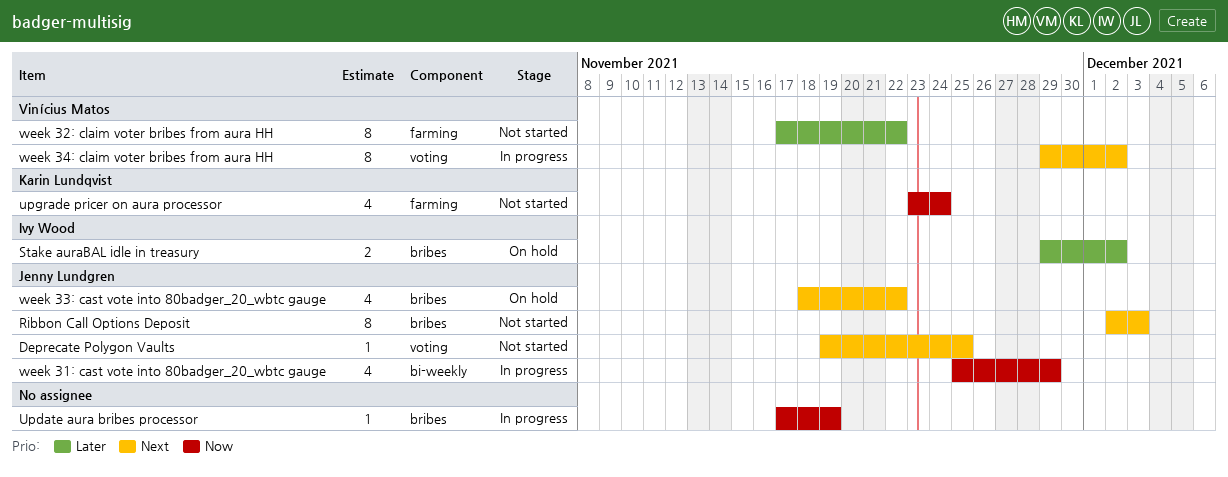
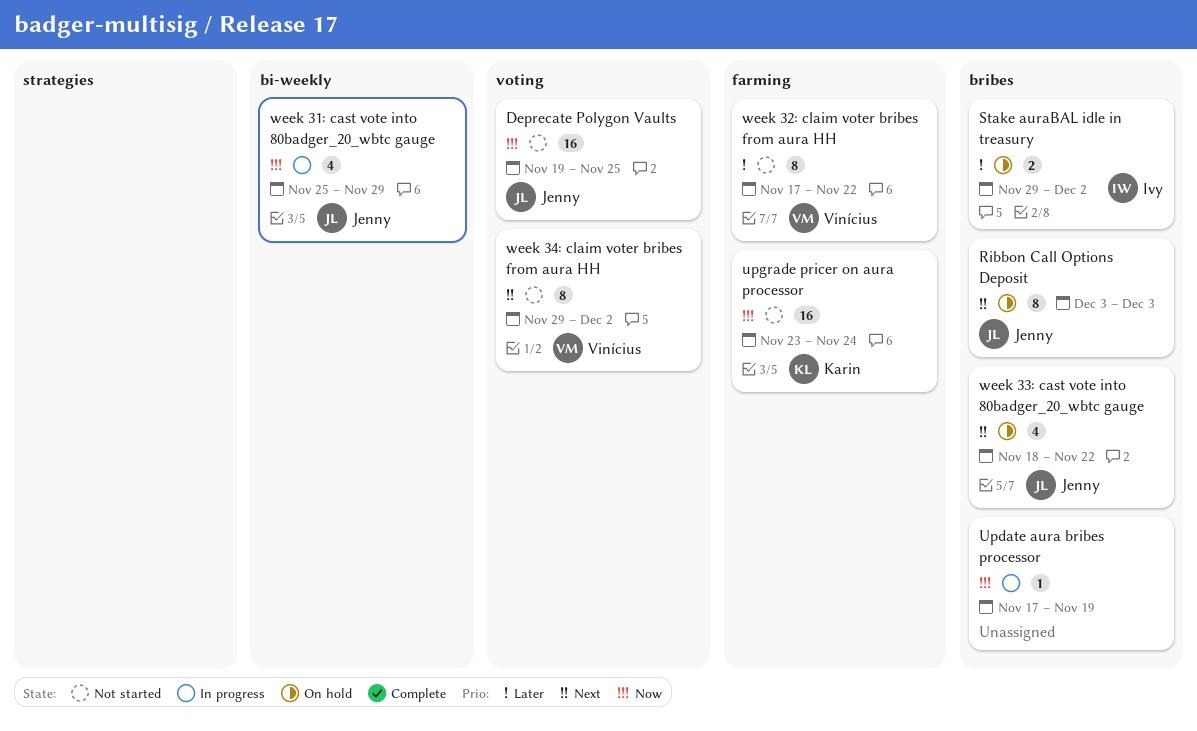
Deprecate Polygon Vaults, priority: Next -> Now
Deprecate Polygon Vaults, estimate: 1 -> 16
Ribbon Call Options Deposit, status: Not started -> On hold
Ribbon Call Options Deposit, start: Dec 2 -> Dec 3
upgrade pricer on aura processor, estimate: 4 -> 16
week 34: claim voter bribes from aura HH, status: In progress -> Not started

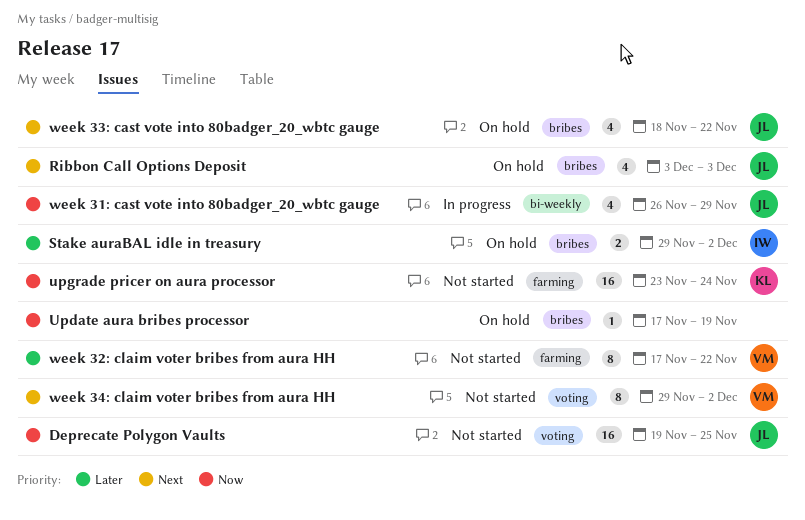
Ribbon Call Options Deposit, estimate: 8 -> 4
Update aura bribes processor, status: In progress -> On hold
week 31: cast vote into 80badger_20_wbtc gauge, start: Nov 25 -> Nov 26

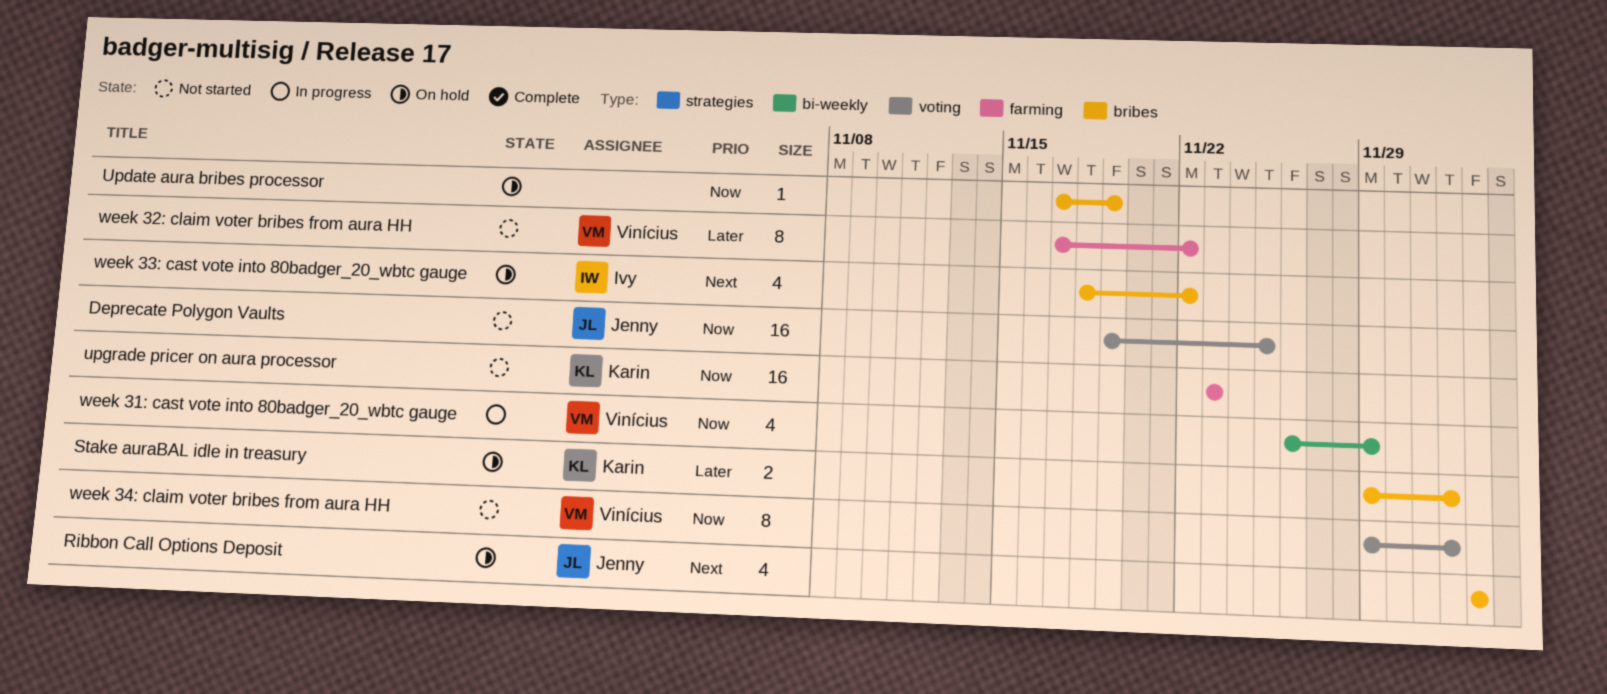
Stake auraBAL idle in treasury, owner: Ivy -> Karin
upgrade pricer on aura processor, due: Nov 24 -> Nov 23
week 31: cast vote into 80badger_20_wbtc gauge, owner: Jenny -> Vinícius
week 33: cast vote into 80badger_20_wbtc gauge, owner: Jenny -> Ivy
week 34: claim voter bribes from aura HH, priority: Next -> Now

